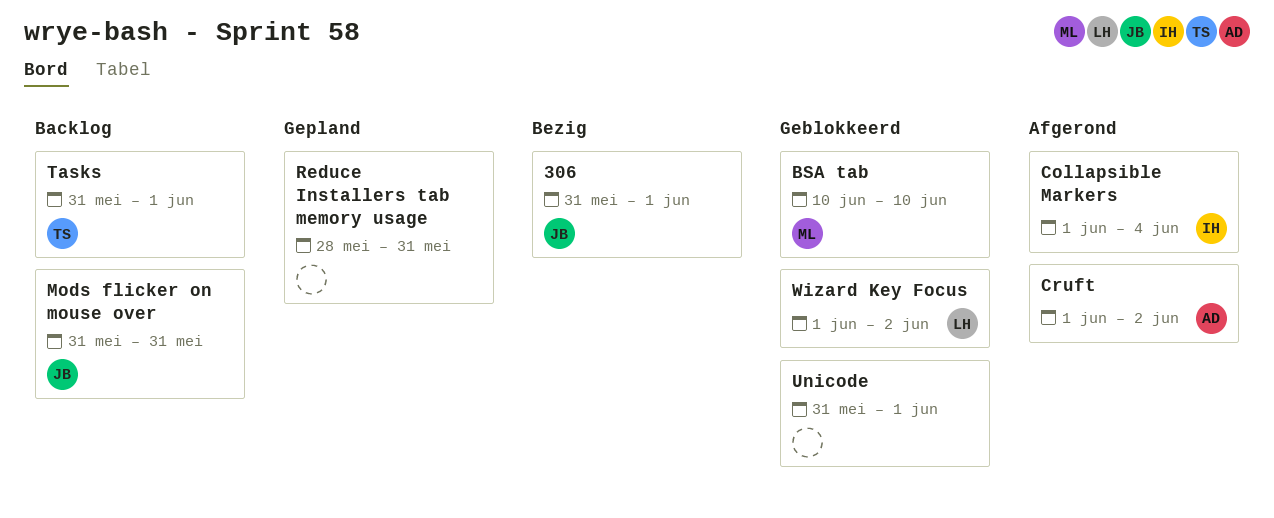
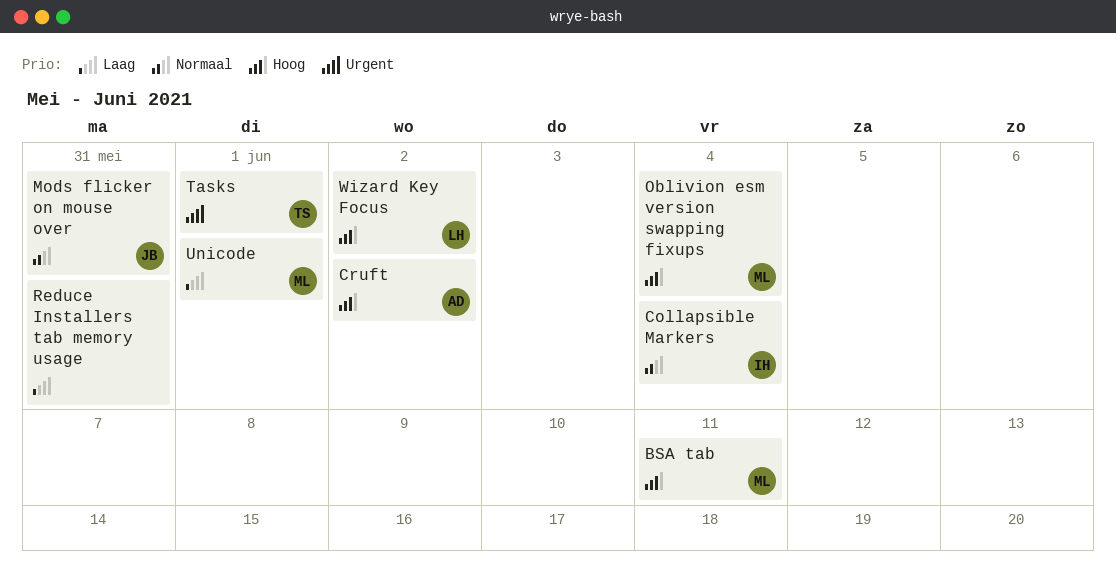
306: present -> none
BSA tab, due: Jun 10 -> Jun 11
Oblivion esm version swapping fixups: none -> present
Unicode, owner: none -> ML

